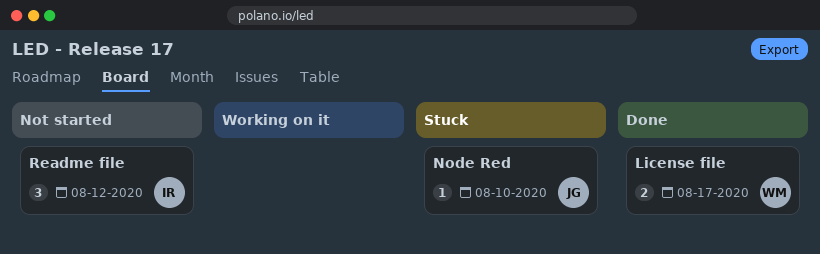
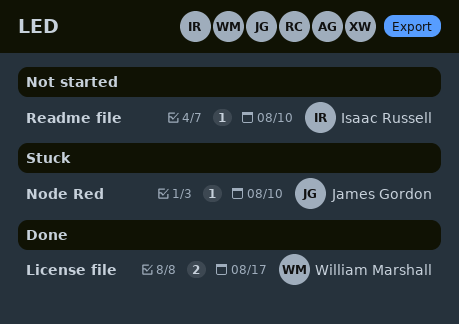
Readme file, estimate: 3 -> 1
Readme file, due: Aug 12 -> Aug 10

